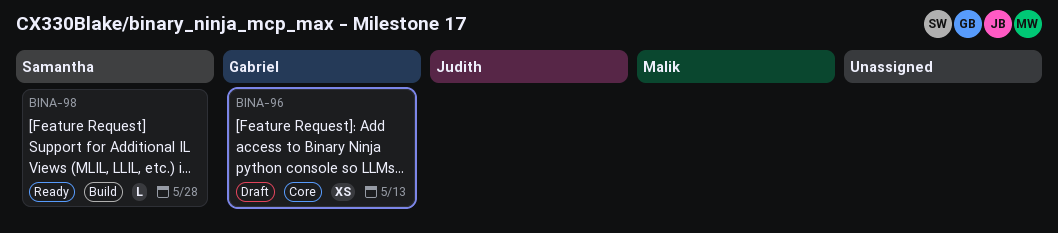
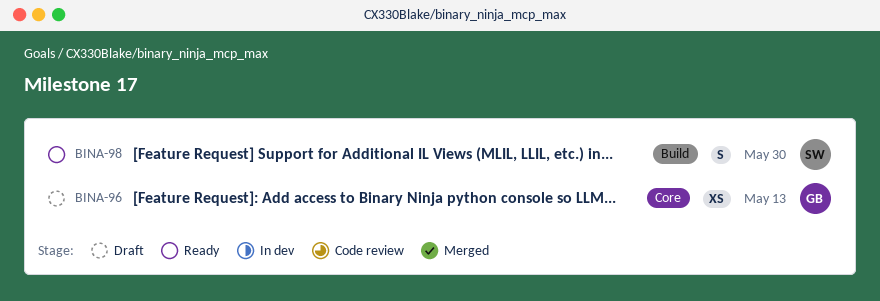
BINA-98, estimate: L -> S
BINA-98, due: May 28 -> May 30

